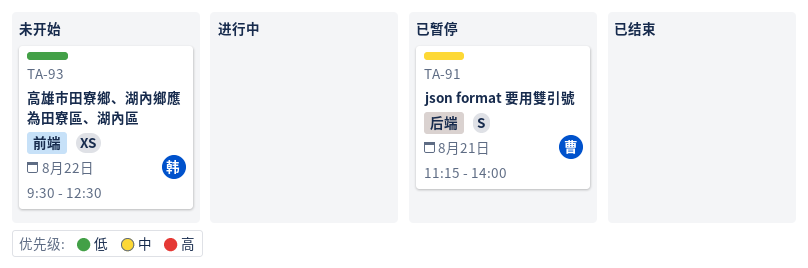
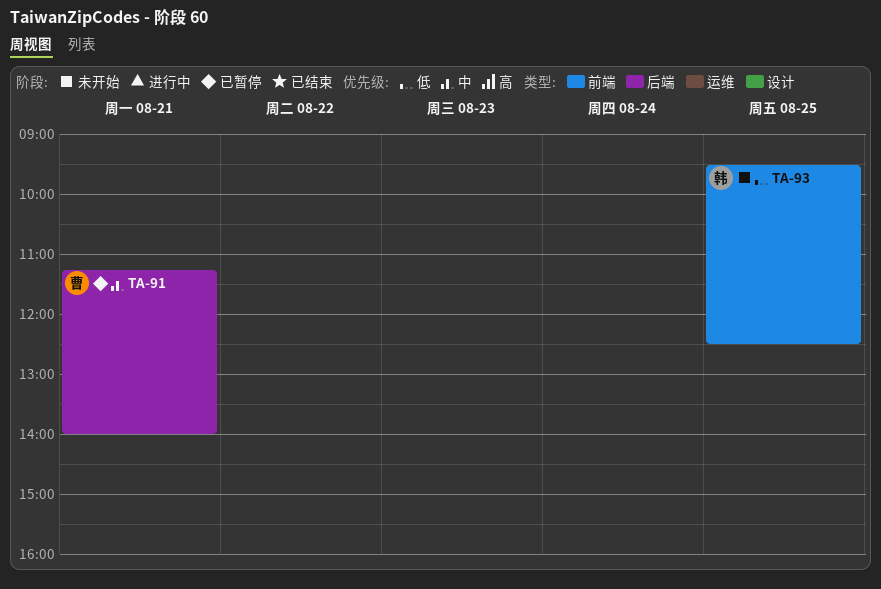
TA-93, day: Aug 22 -> Aug 25

